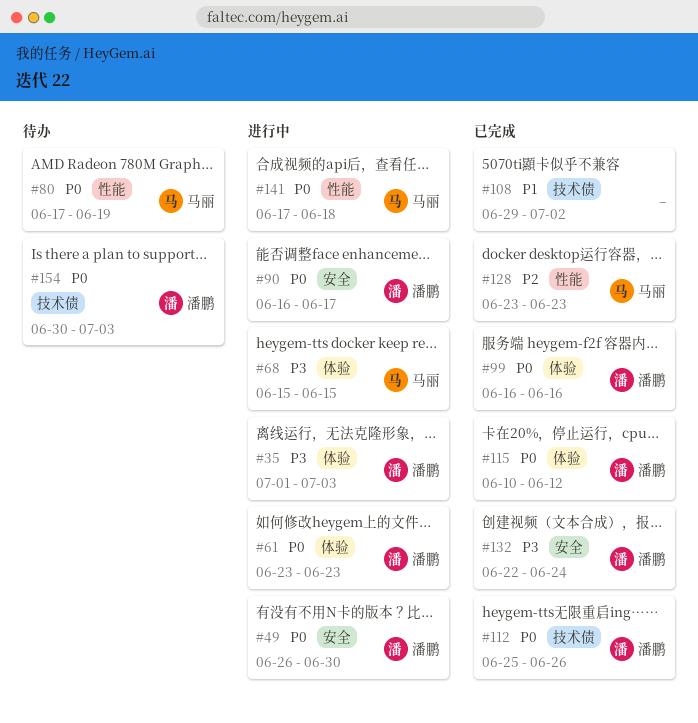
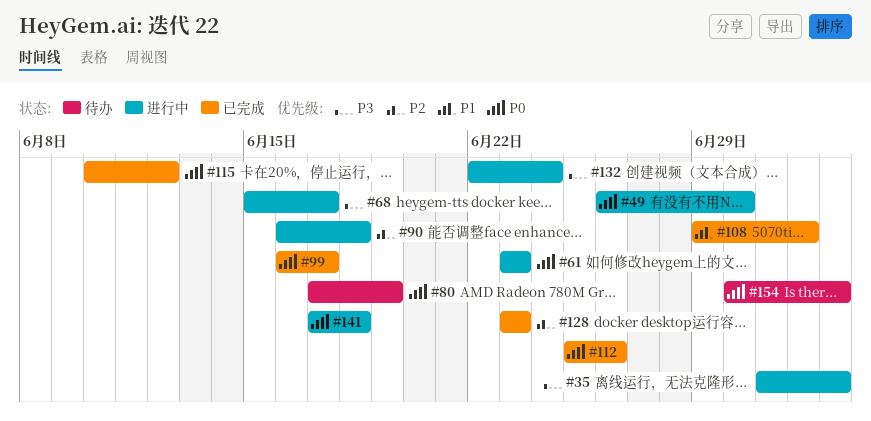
#68, due: Jun 15 -> Jun 17
#90, priority: P0 -> P2
#90, due: Jun 17 -> Jun 18
#99, due: Jun 16 -> Jun 17
#132, status: 已完成 -> 进行中

